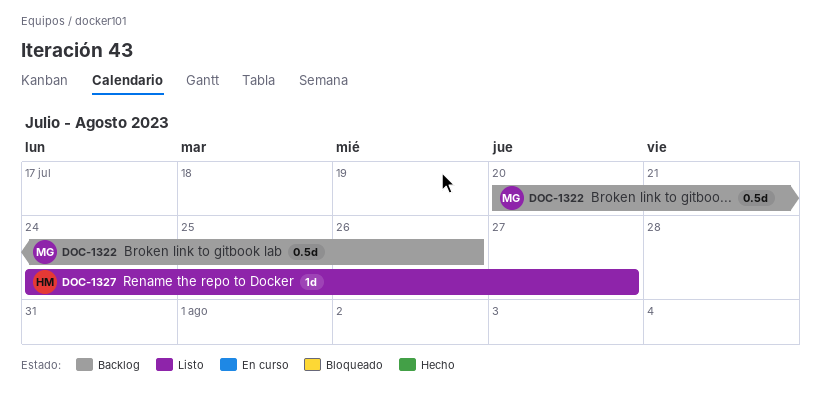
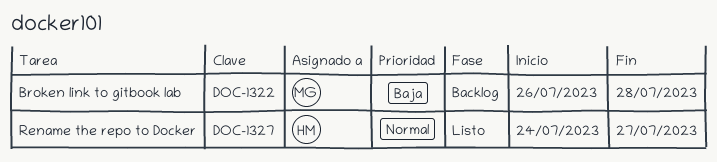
DOC-1322, start: Jul 20 -> Jul 26
DOC-1322, due: Jul 26 -> Jul 28

